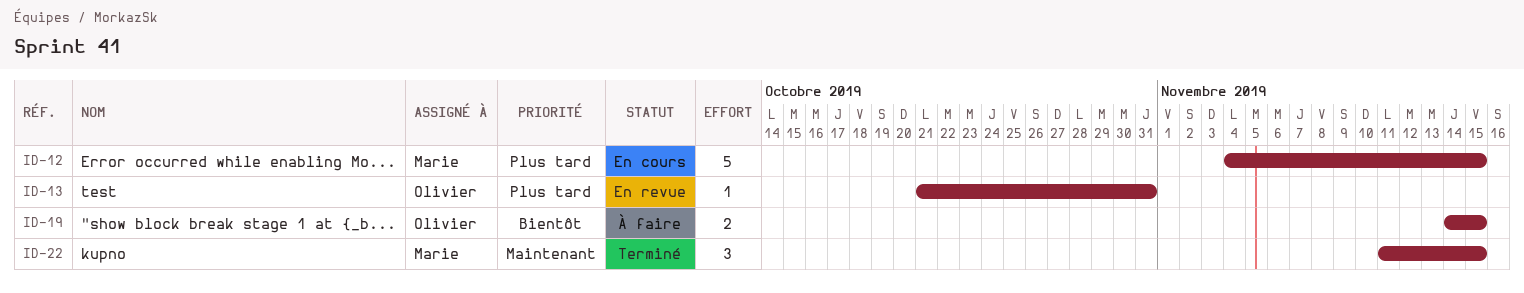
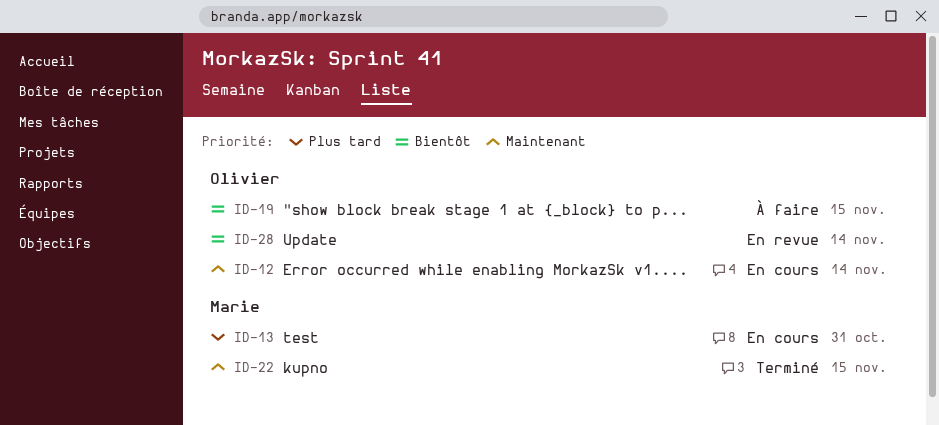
ID-12, owner: Marie -> Olivier
ID-12, priority: Plus tard -> Maintenant
ID-12, due: Nov 15 -> Nov 14
ID-13, status: En revue -> En cours
ID-13, owner: Olivier -> Marie
ID-28: none -> present

